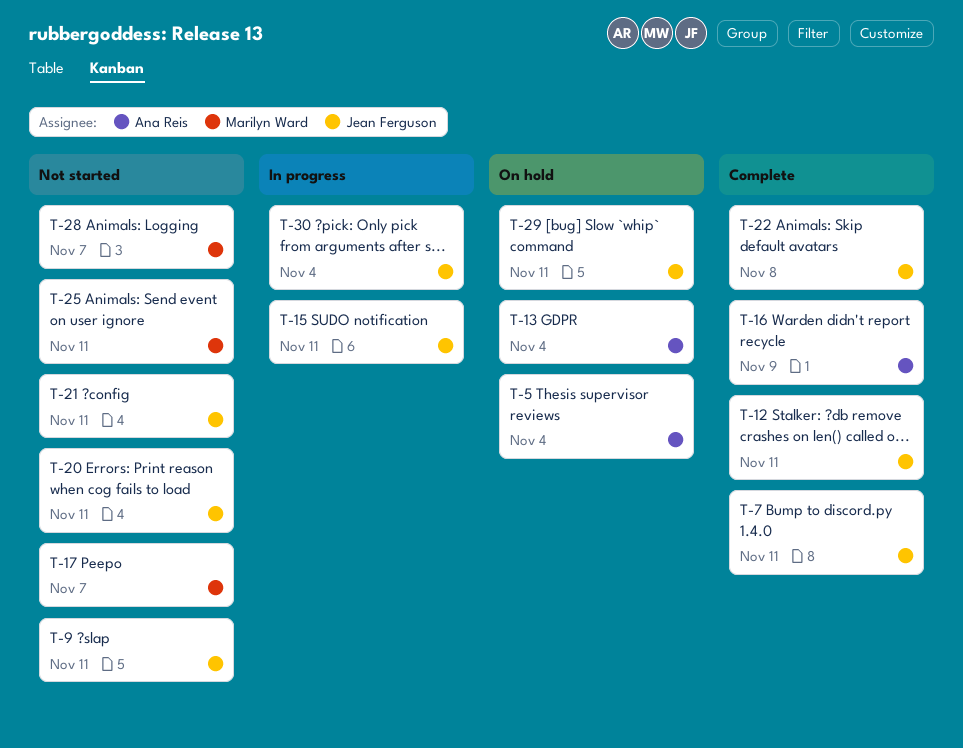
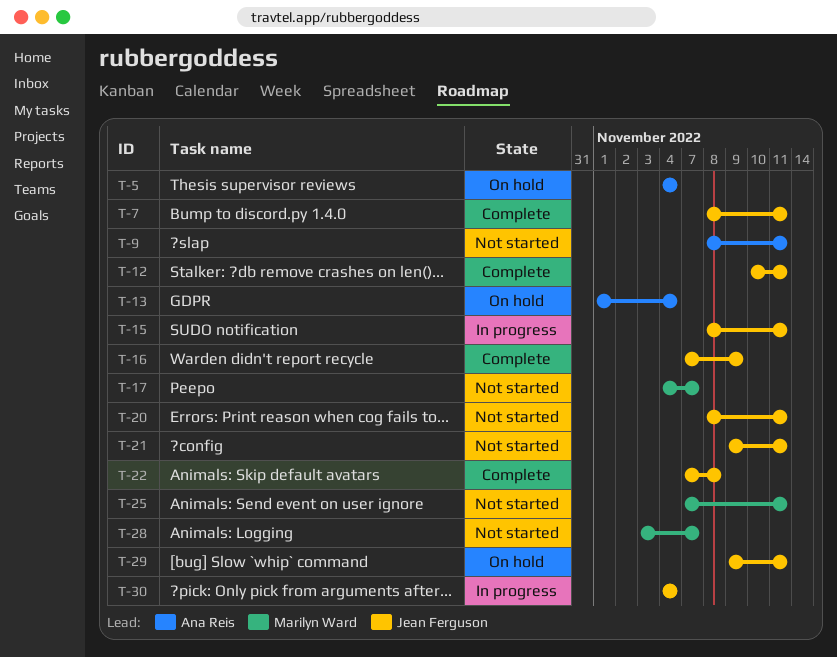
T-9, owner: Jean Ferguson -> Ana Reis
T-16, owner: Ana Reis -> Jean Ferguson

